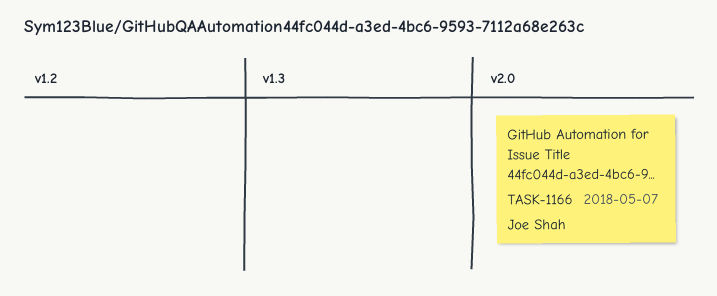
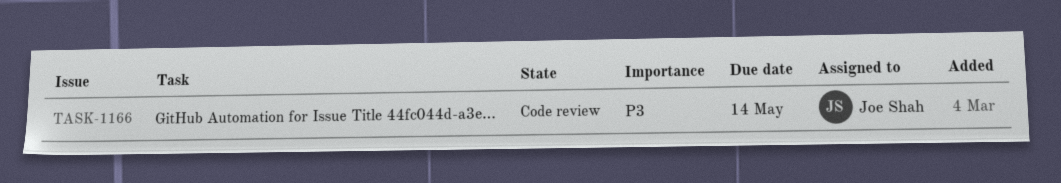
TASK-1166, due: May 7 -> May 14

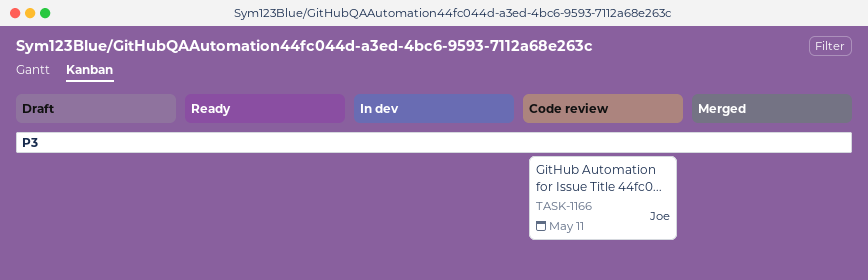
TASK-1166, due: May 14 -> May 11

